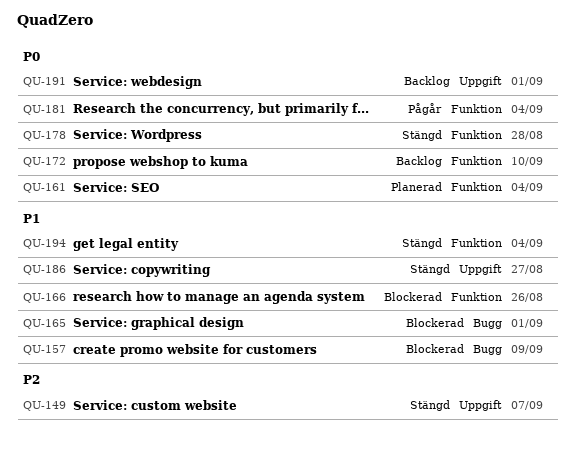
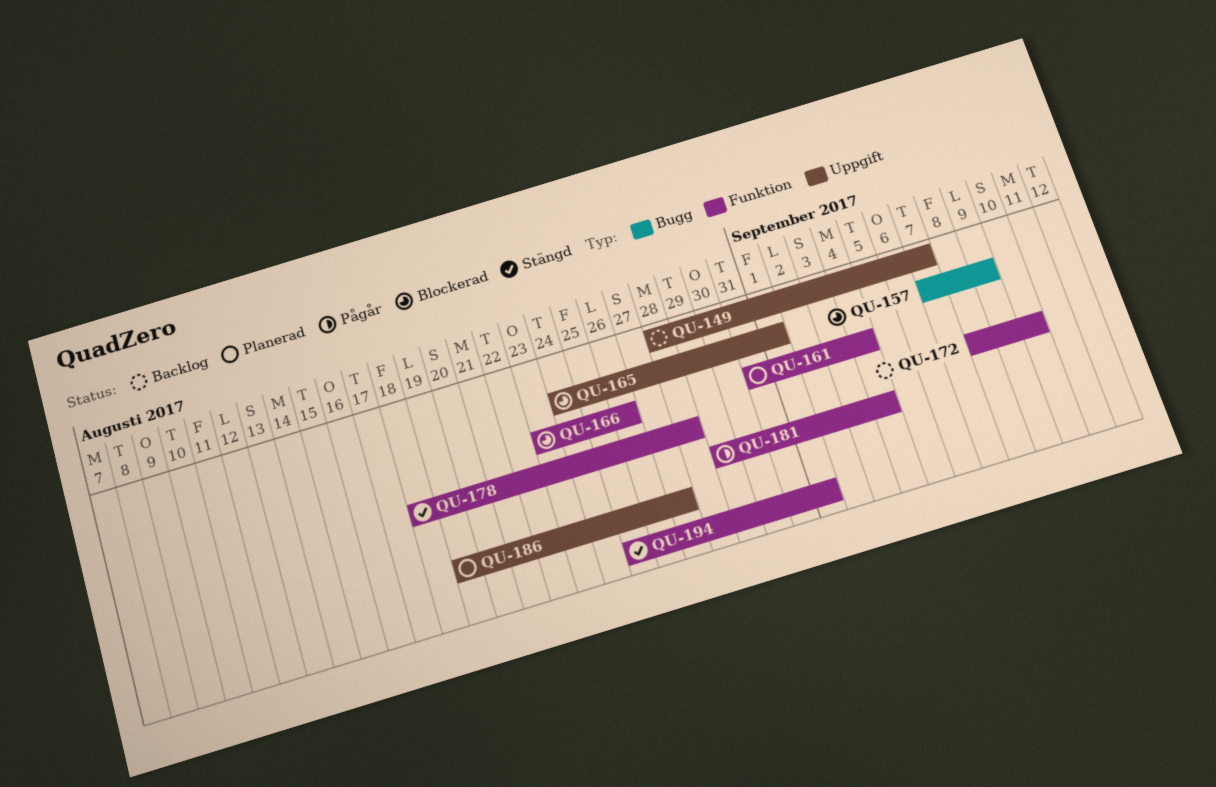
QU-149, status: Stängd -> Backlog
QU-165, label: Bugg -> Uppgift
QU-186, status: Stängd -> Planerad
QU-191: present -> none
QU-194, due: Sep 4 -> Sep 1

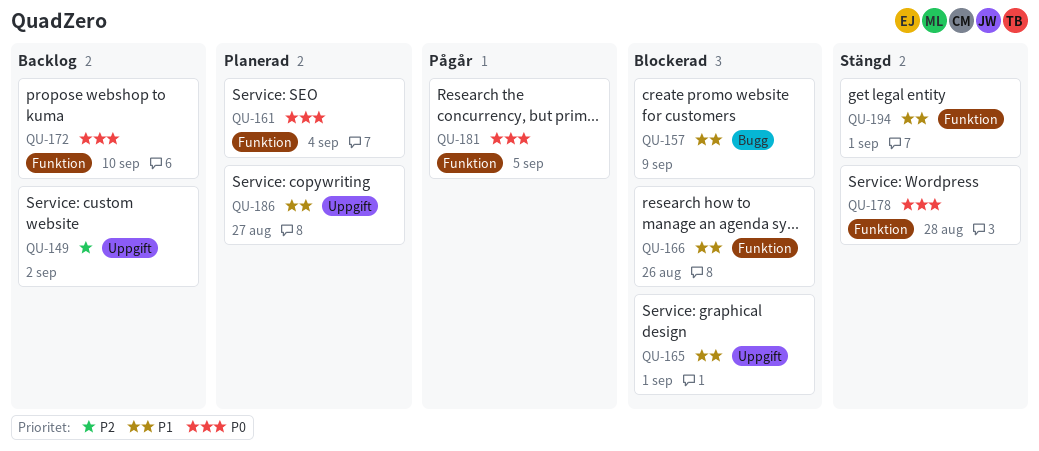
QU-149, due: Sep 7 -> Sep 2
QU-181, due: Sep 4 -> Sep 5

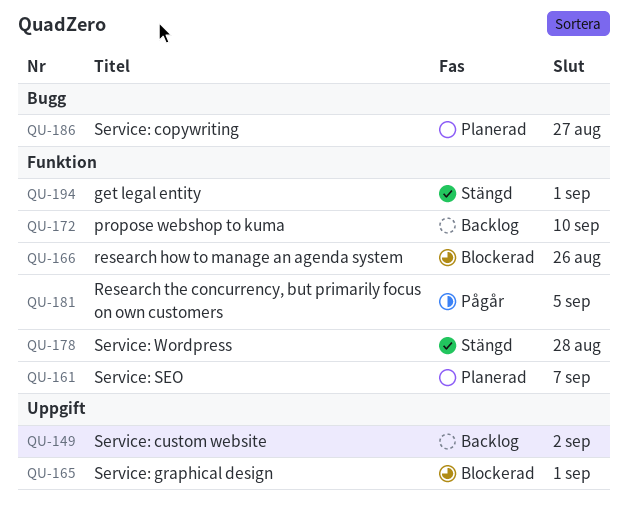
QU-157: present -> none
QU-161, due: Sep 4 -> Sep 7
QU-186, label: Uppgift -> Bugg

